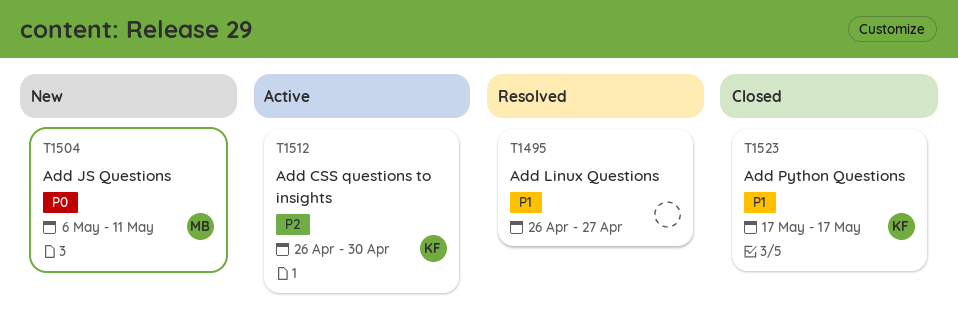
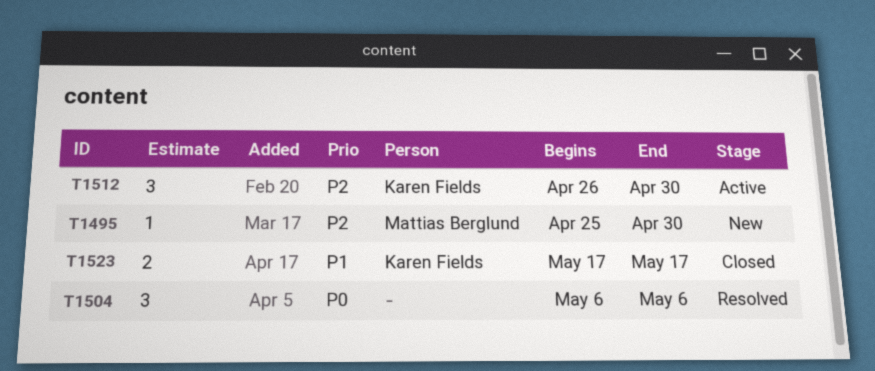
T1495, status: Resolved -> New
T1495, owner: none -> Mattias Berglund
T1495, priority: P1 -> P2
T1495, start: Apr 26 -> Apr 25
T1495, due: Apr 27 -> Apr 30
T1504, status: New -> Resolved
T1504, owner: Mattias Berglund -> none
T1504, due: May 11 -> May 6

